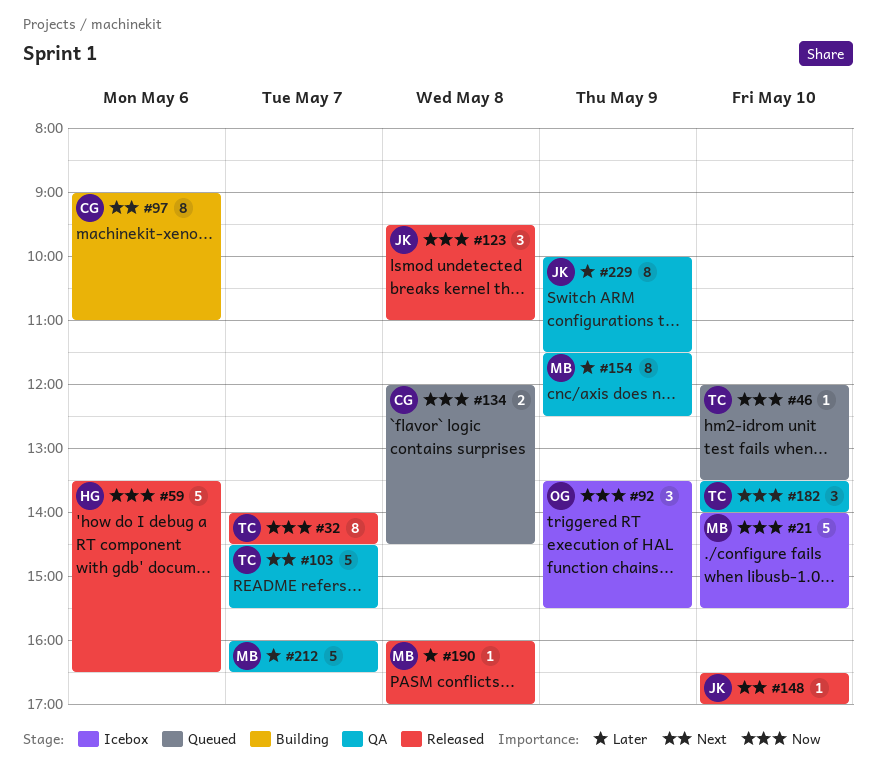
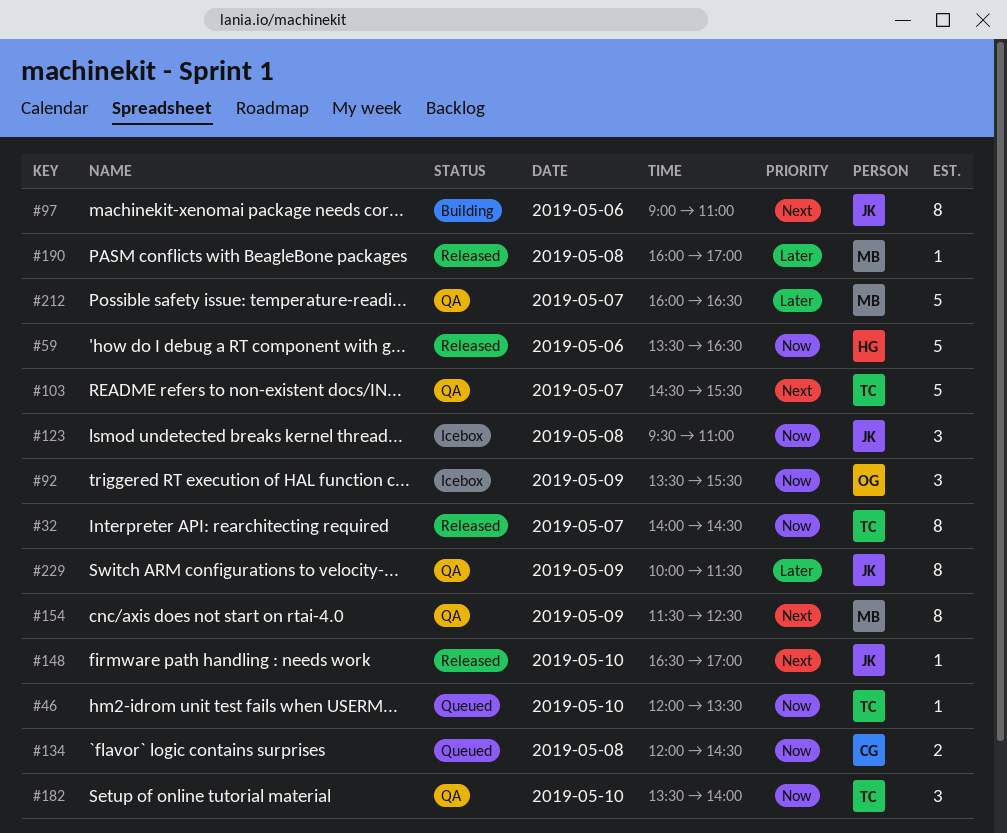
#21: present -> none
#97, owner: CG -> JK
#123, status: Released -> Icebox
#154, priority: Later -> Next

